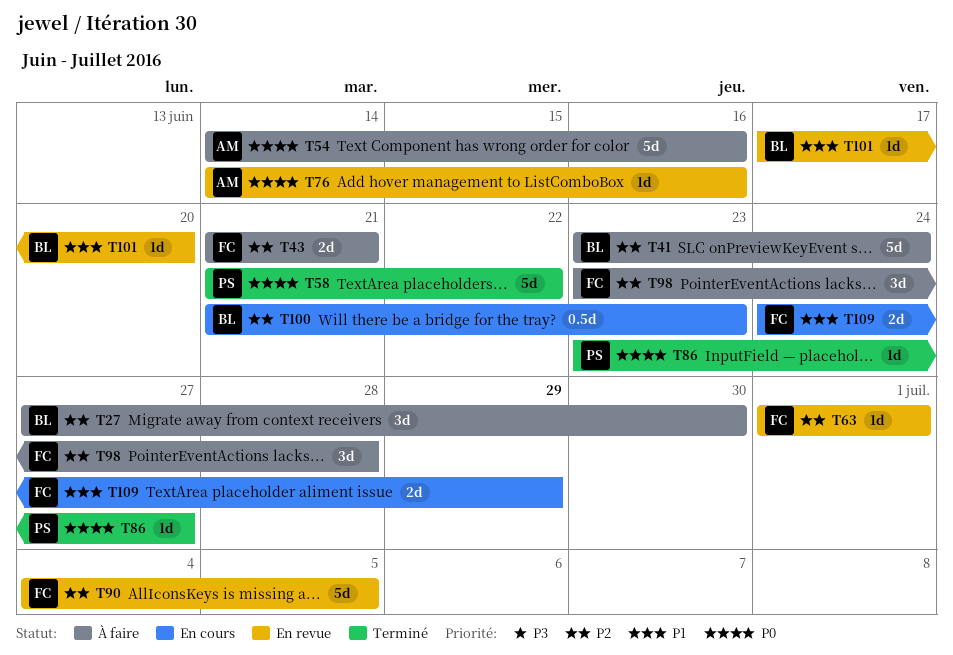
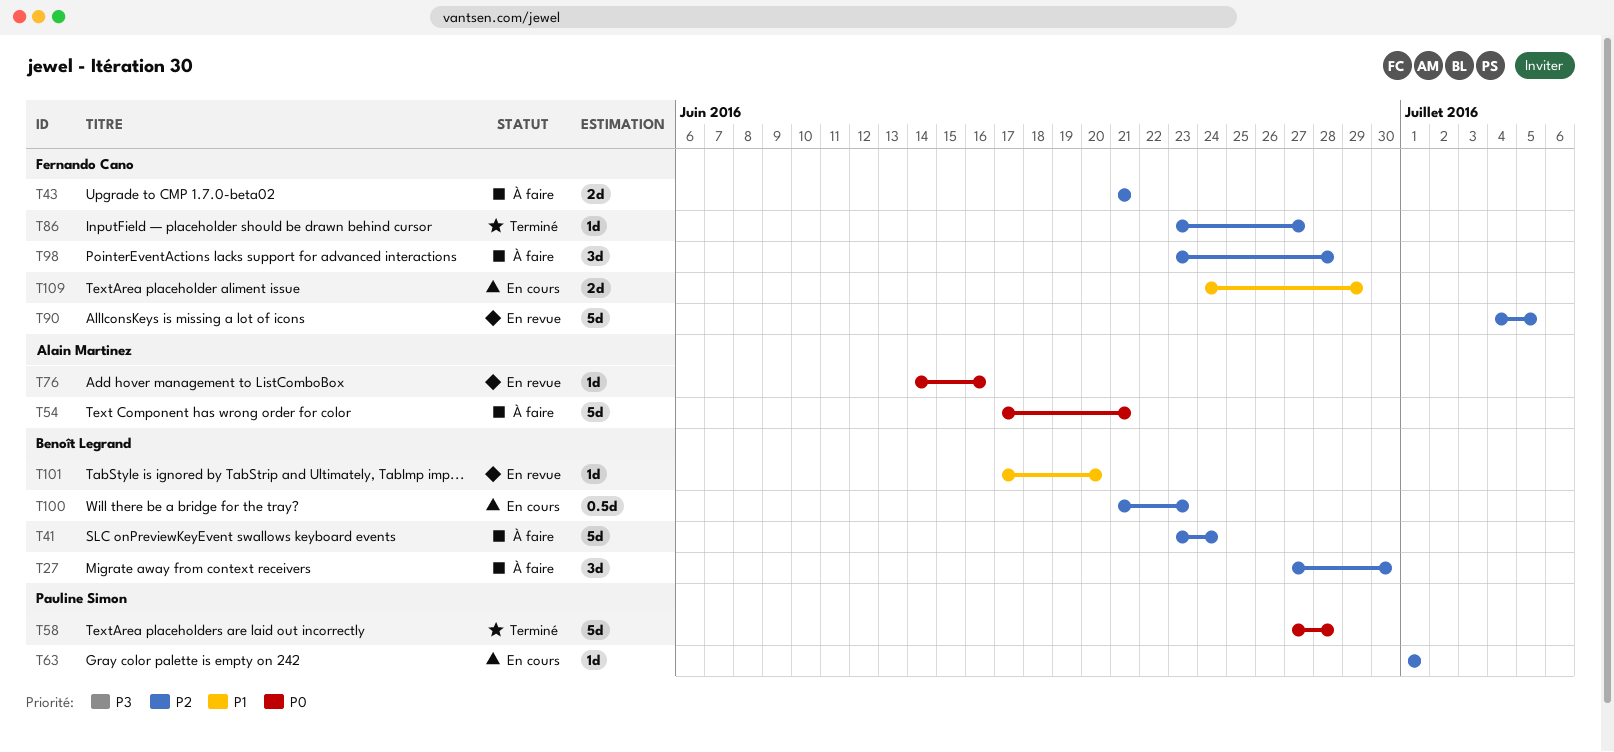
T54, start: Jun 14 -> Jun 17
T54, due: Jun 16 -> Jun 21
T58, start: Jun 21 -> Jun 27
T58, due: Jun 22 -> Jun 28
T63, status: En revue -> En cours
T63, owner: Fernando Cano -> Pauline Simon
T86, owner: Pauline Simon -> Fernando Cano
T86, priority: P0 -> P2

